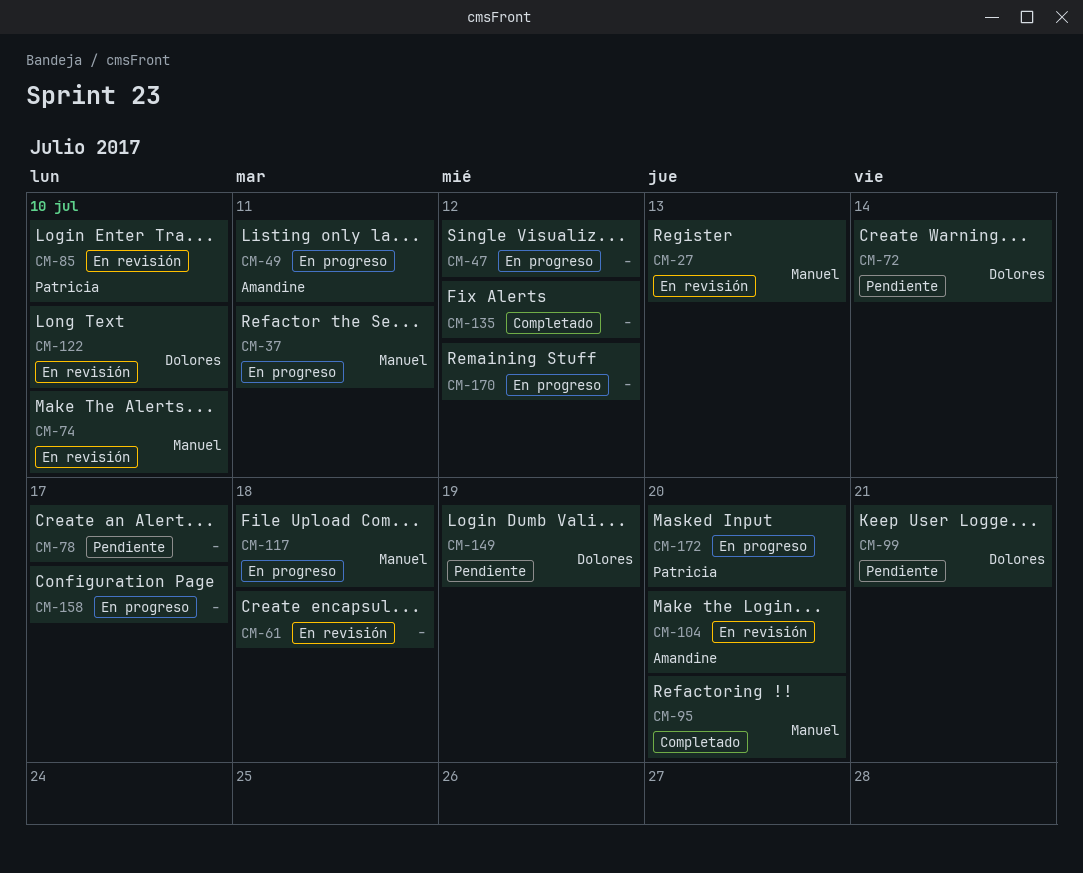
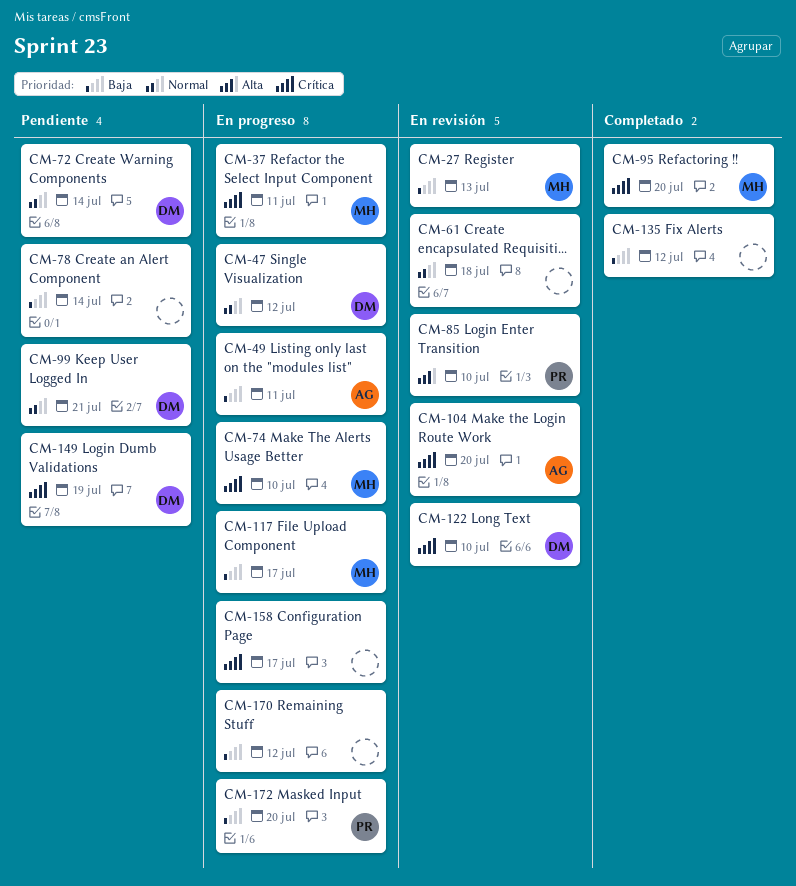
CM-47, owner: none -> Dolores
CM-74, status: En revisión -> En progreso
CM-78, due: Jul 17 -> Jul 14
CM-117, due: Jul 18 -> Jul 17

